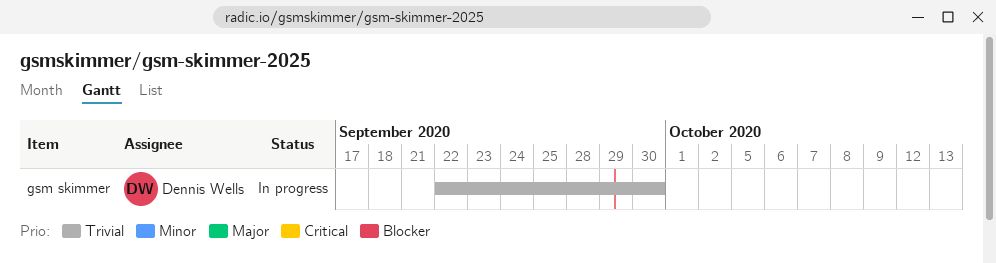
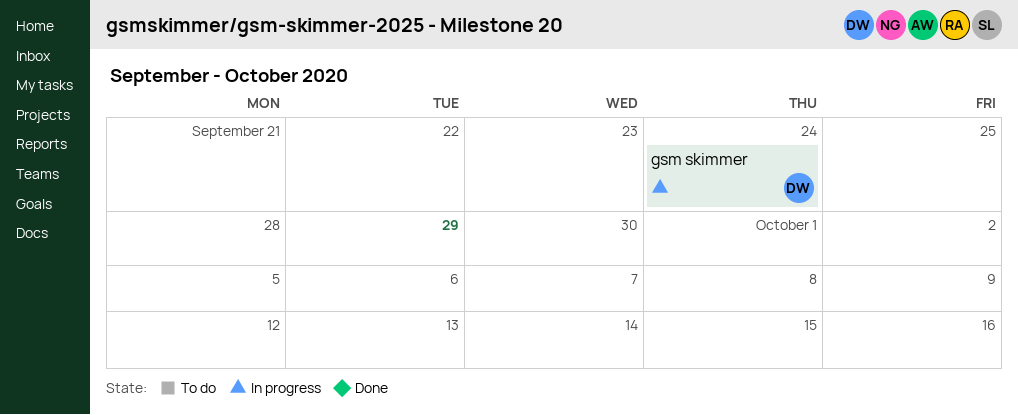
gsm skimmer, due: Sep 30 -> Sep 24

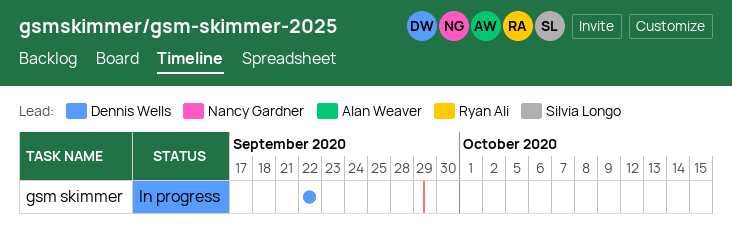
gsm skimmer, due: Sep 24 -> Sep 22

